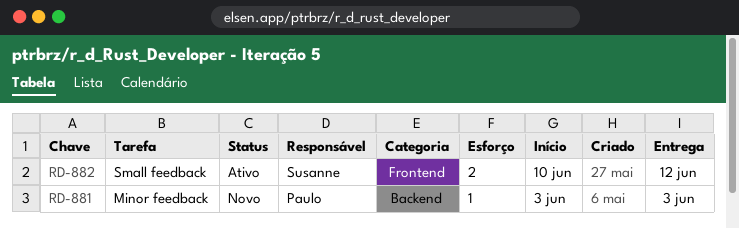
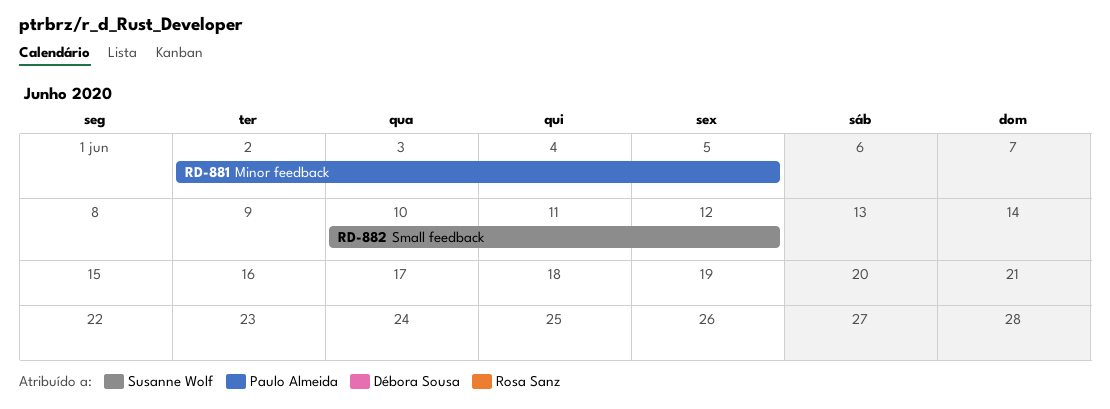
RD-881, start: Jun 3 -> Jun 2
RD-881, due: Jun 3 -> Jun 5

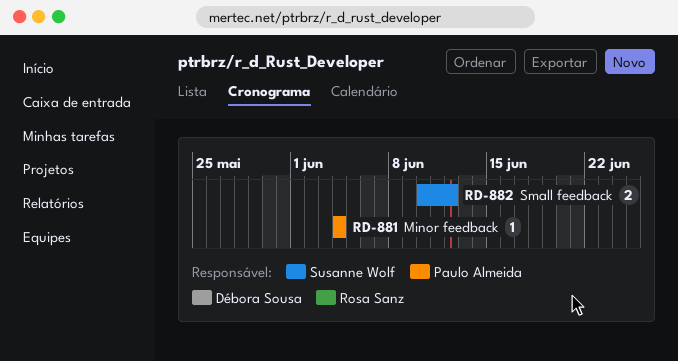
RD-881, start: Jun 2 -> Jun 4
RD-881, due: Jun 5 -> Jun 4

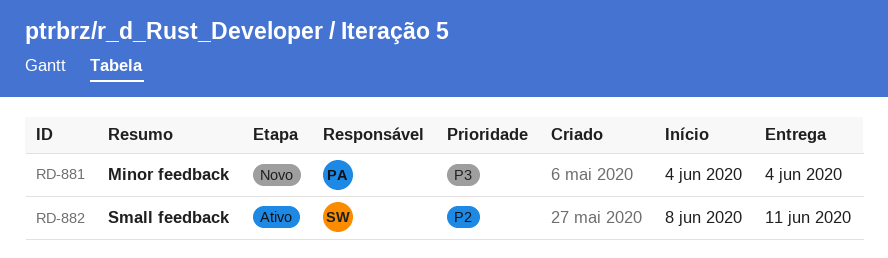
RD-882, start: Jun 10 -> Jun 8
RD-882, due: Jun 12 -> Jun 11

